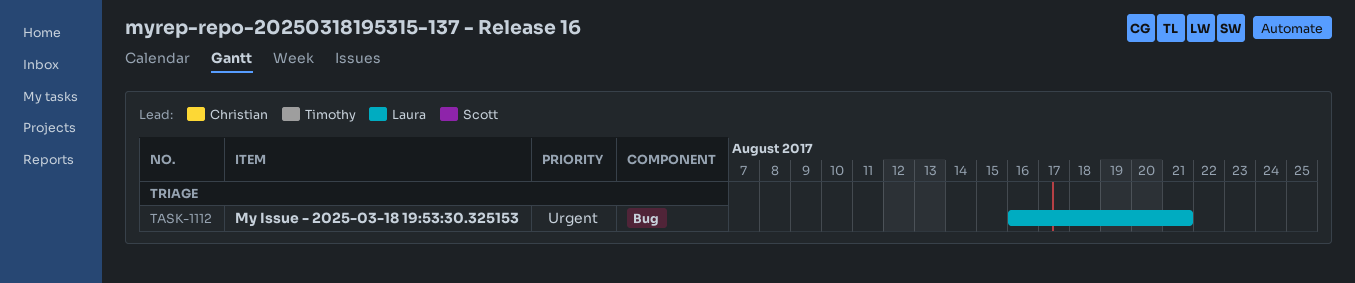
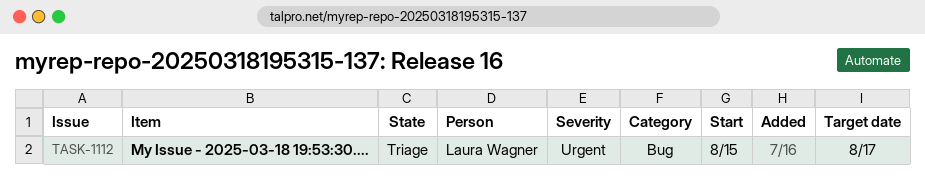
TASK-1112, start: Aug 16 -> Aug 15
TASK-1112, due: Aug 21 -> Aug 17

